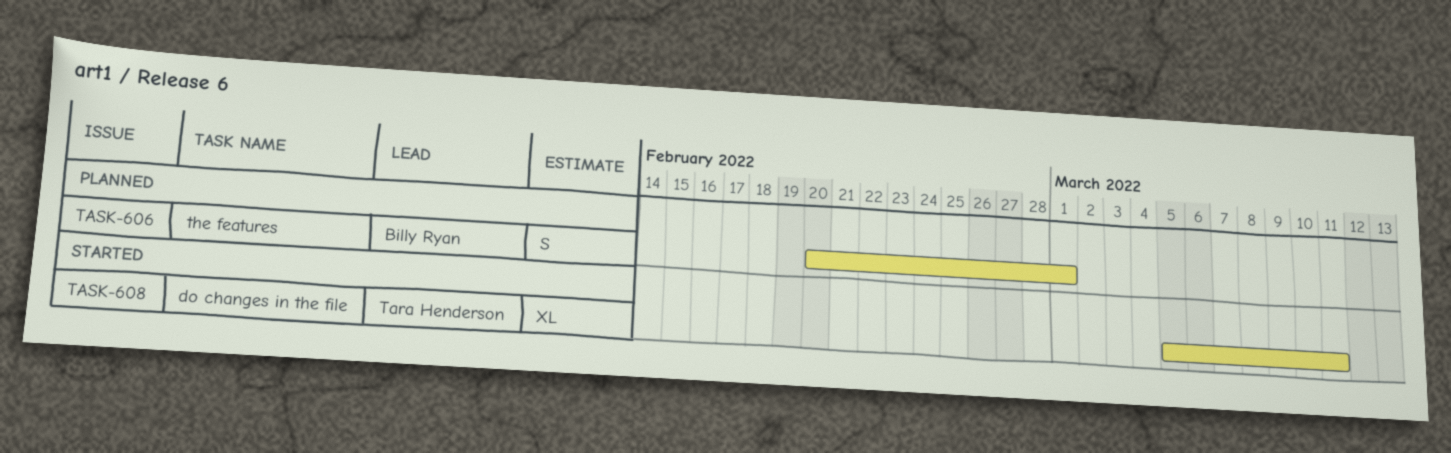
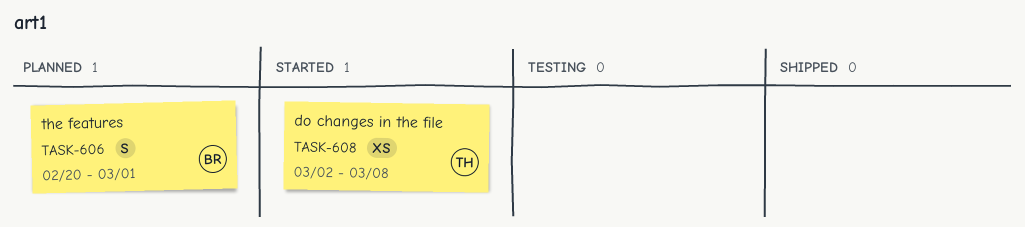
TASK-608, estimate: XL -> XS
TASK-608, start: Mar 5 -> Mar 2
TASK-608, due: Mar 11 -> Mar 8

